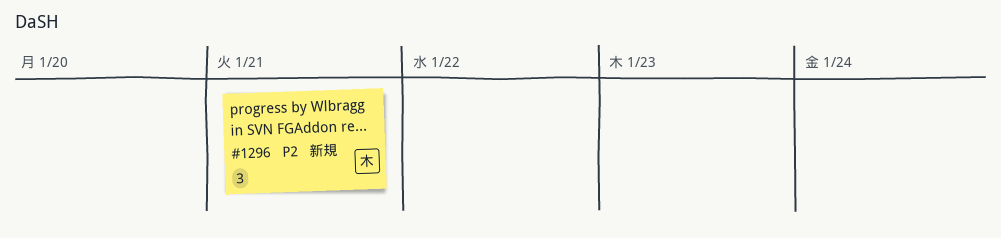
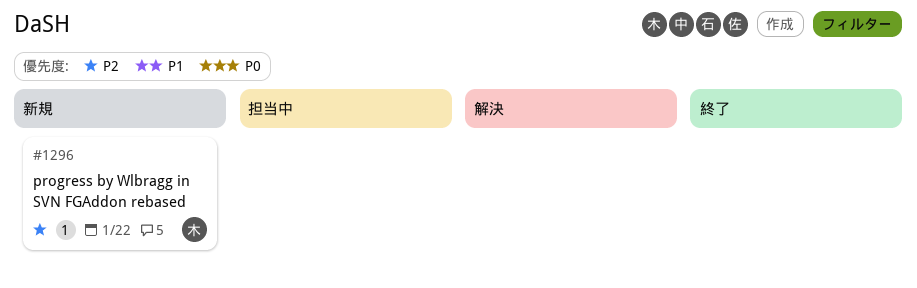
#1296, estimate: 3 -> 1
#1296, due: Jan 21 -> Jan 22

